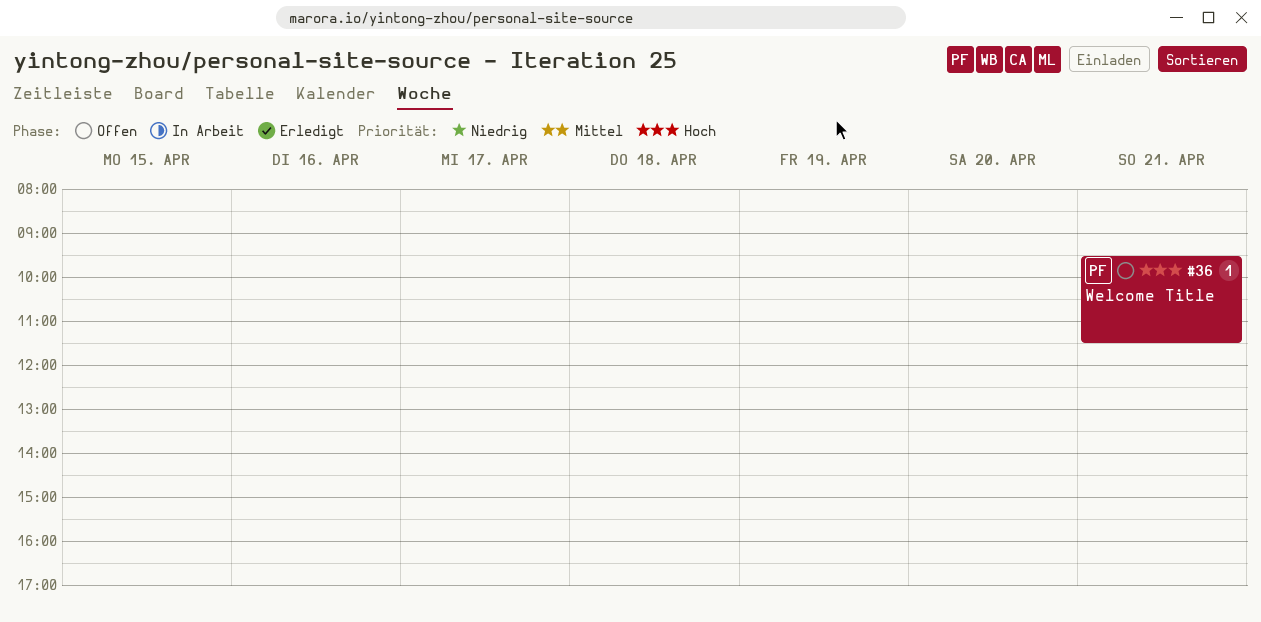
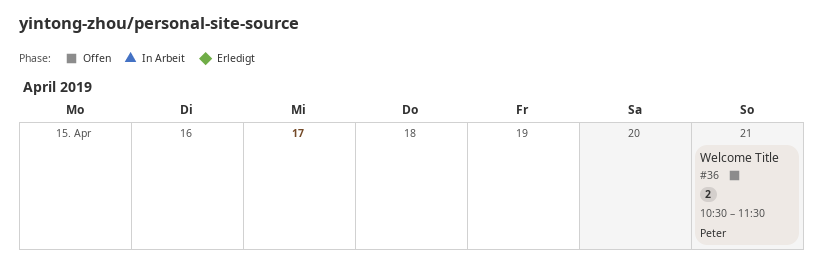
#36, estimate: 1 -> 2
#36, begins: 09:30 -> 10:30

